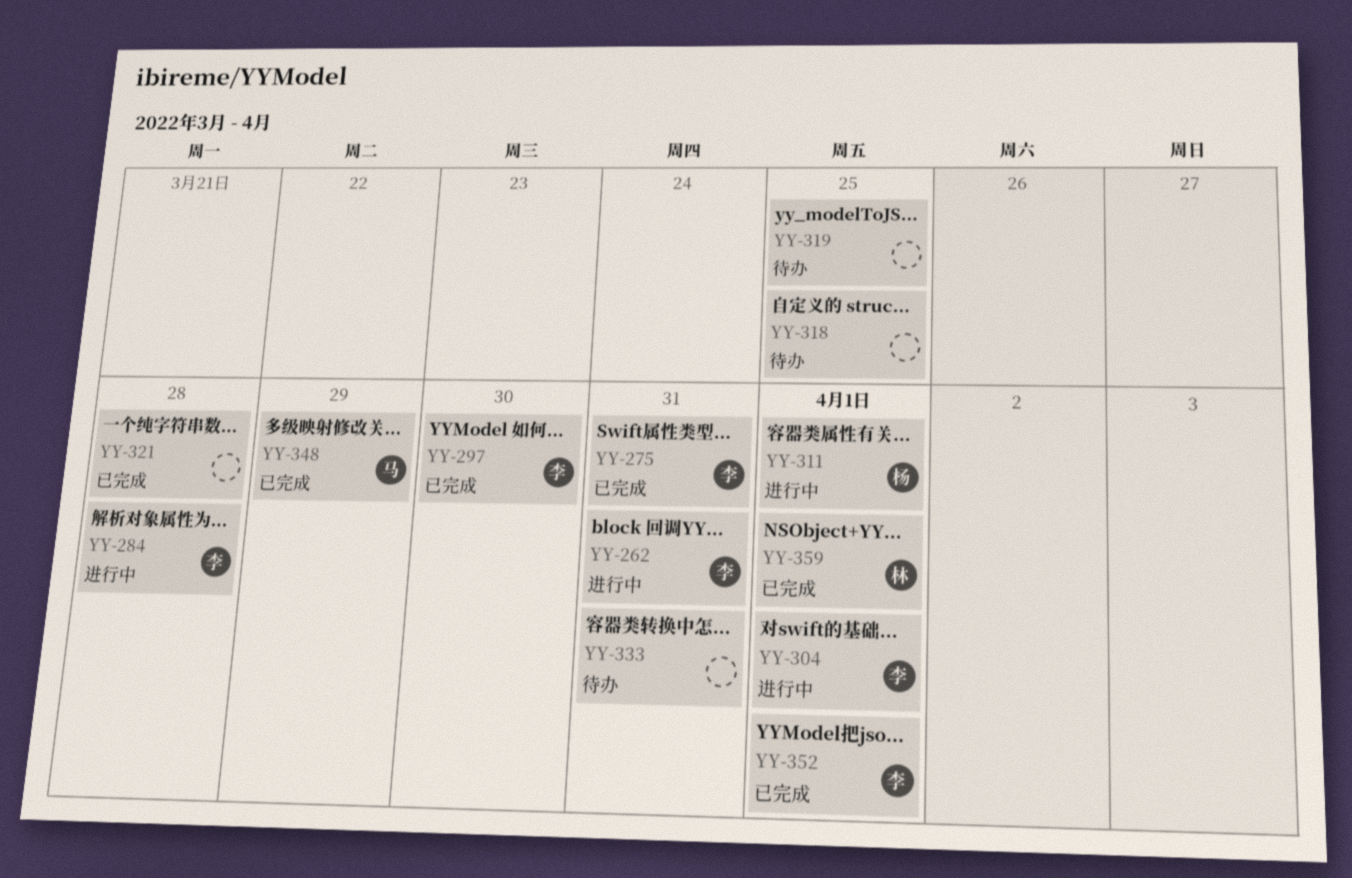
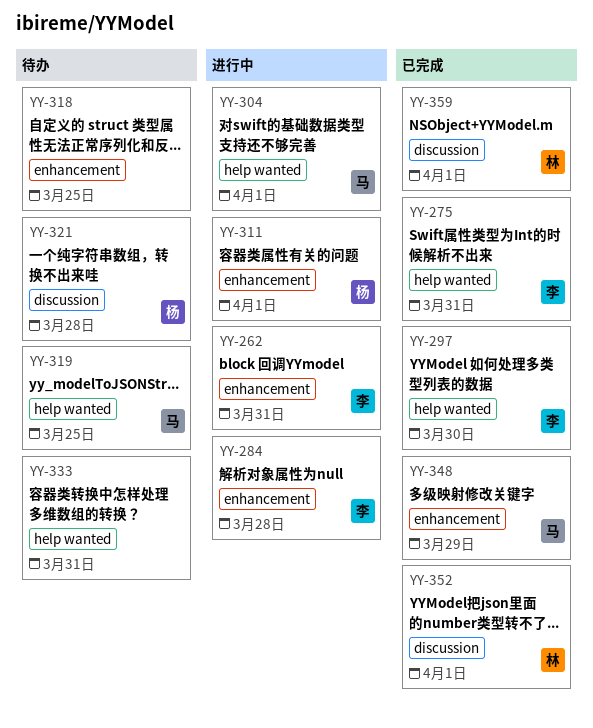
YY-304, owner: 李 -> 马
YY-319, owner: none -> 马
YY-321, status: 已完成 -> 待办
YY-321, owner: none -> 杨
YY-352, owner: 李 -> 林

